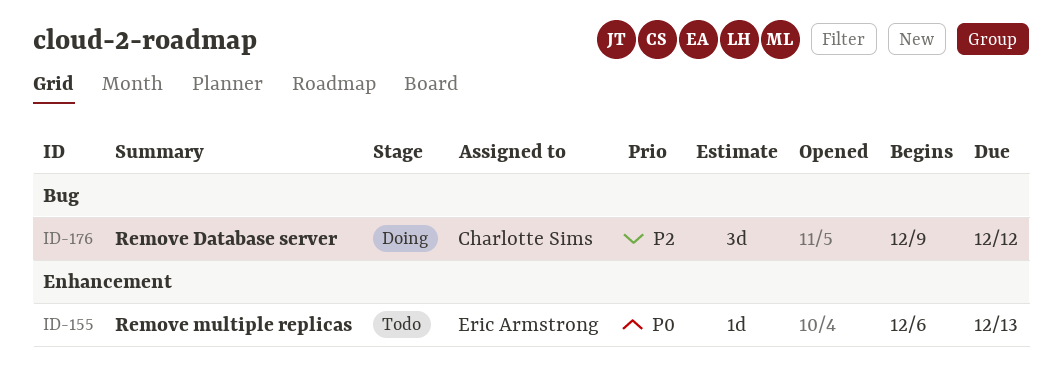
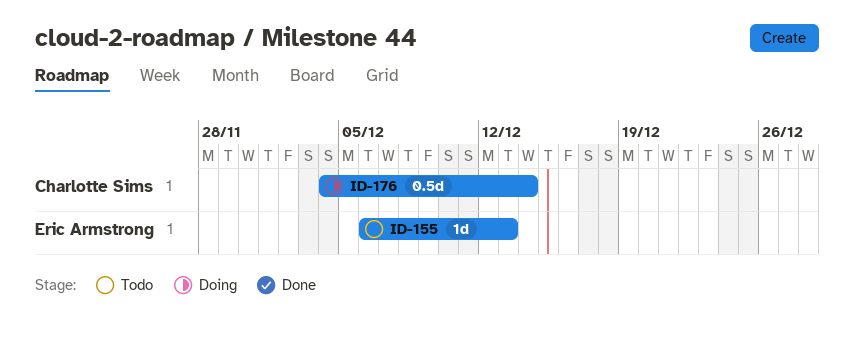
ID-176, estimate: 3d -> 0.5d
ID-176, start: Dec 9 -> Dec 4
ID-176, due: Dec 12 -> Dec 14

